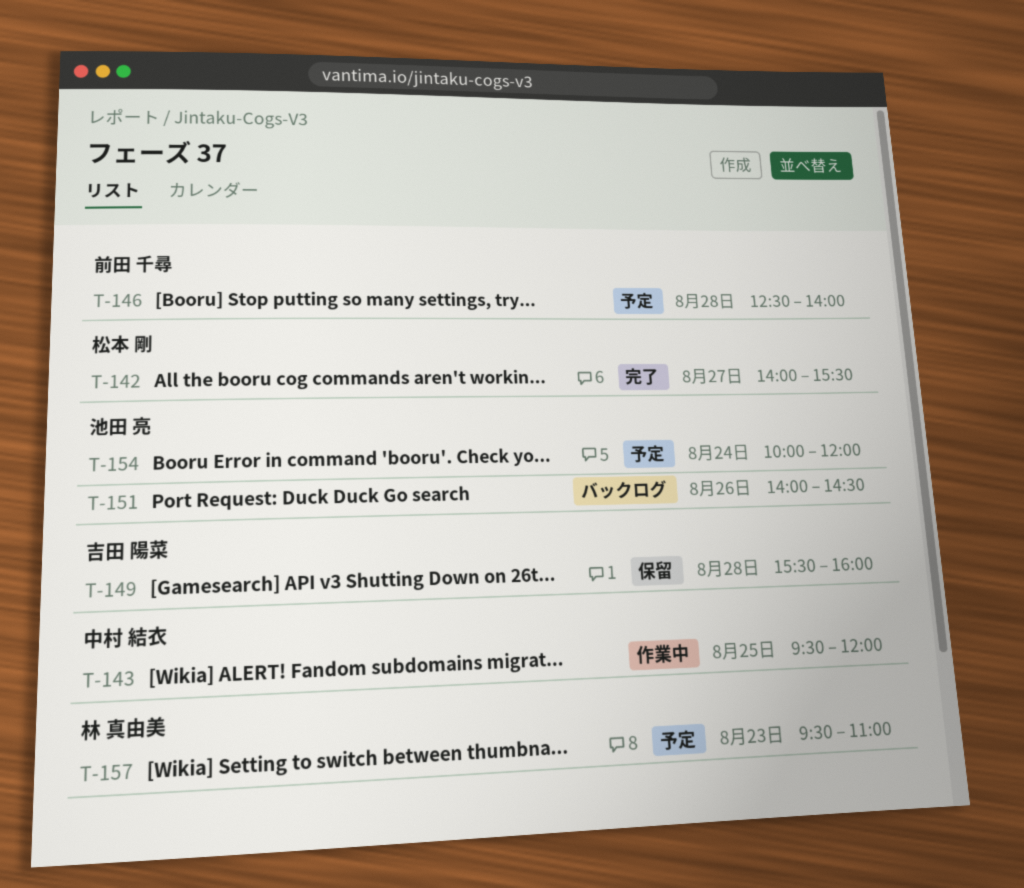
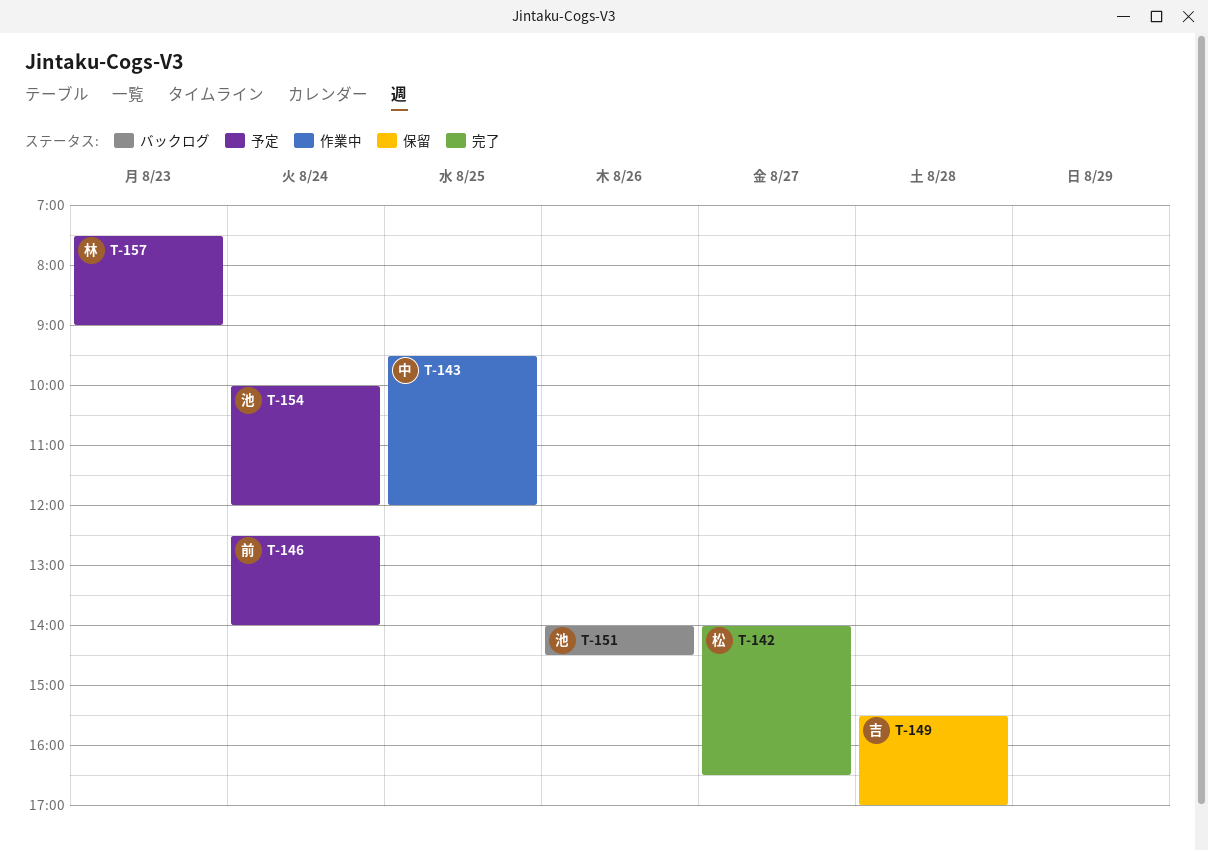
T-142, ends: 15:30 -> 16:30
T-146, day: Aug 28 -> Aug 24
T-149, ends: 16:00 -> 17:00
T-157, begins: 09:30 -> 07:30
T-157, ends: 11:00 -> 09:00

